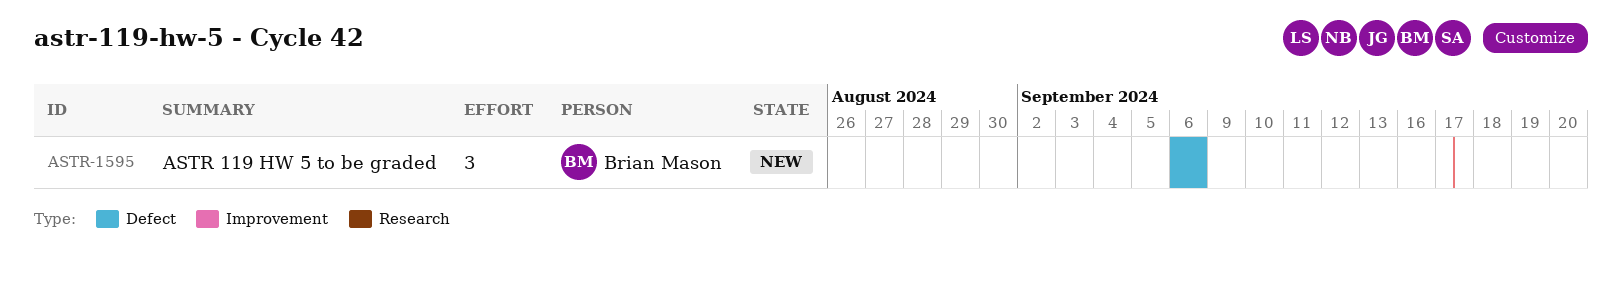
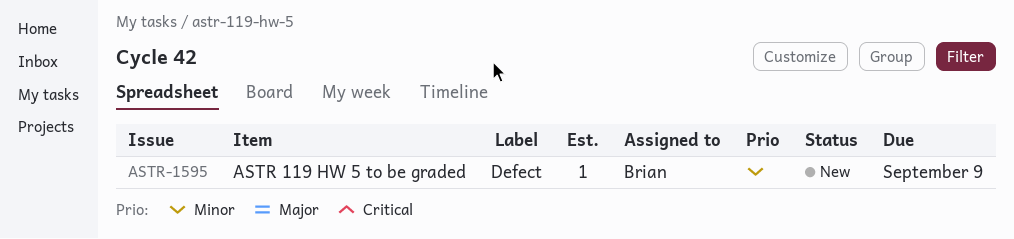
ASTR-1595, estimate: 3 -> 1
ASTR-1595, due: Sep 6 -> Sep 9

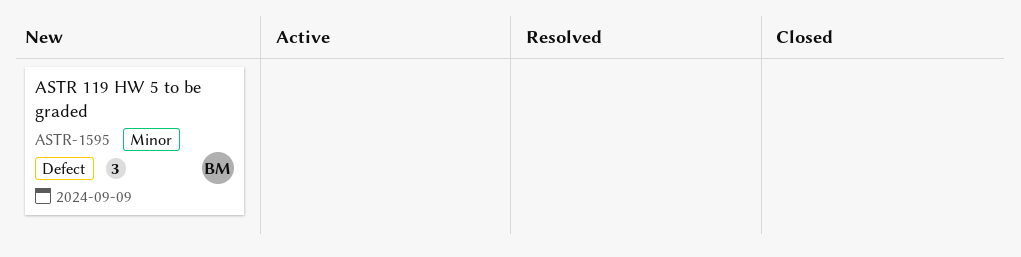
ASTR-1595, estimate: 1 -> 3

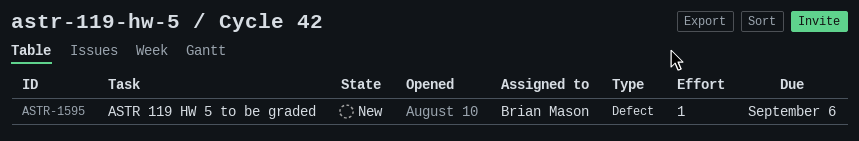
ASTR-1595, estimate: 3 -> 1
ASTR-1595, due: Sep 9 -> Sep 6

